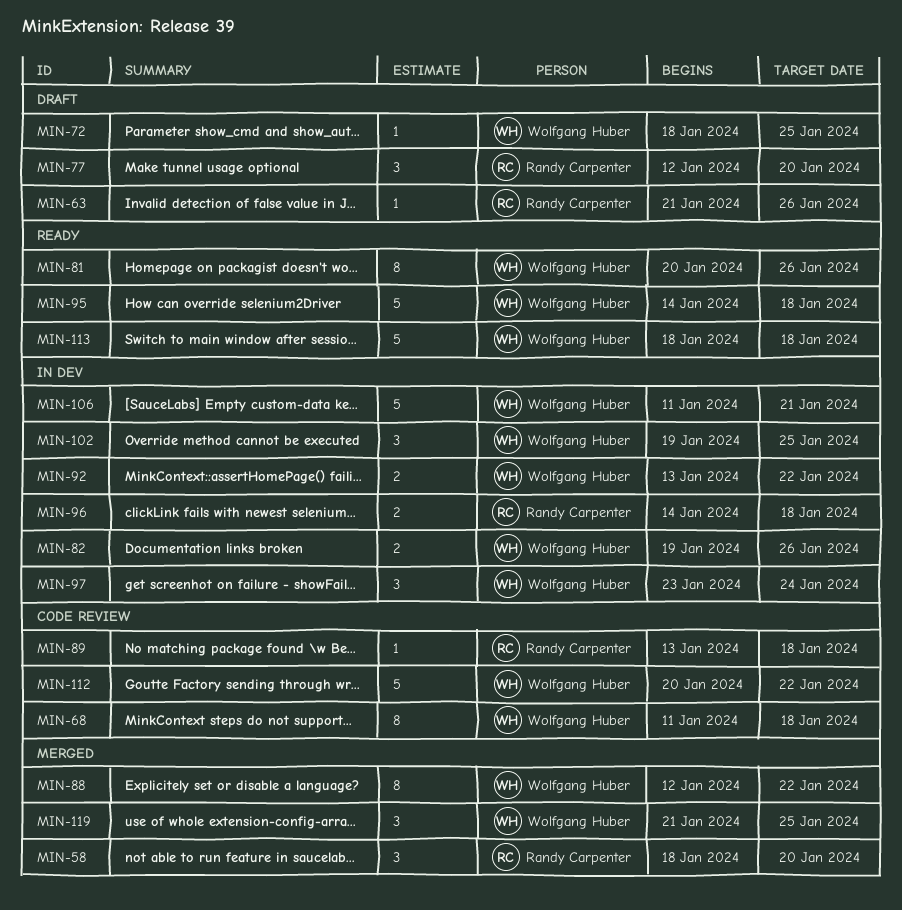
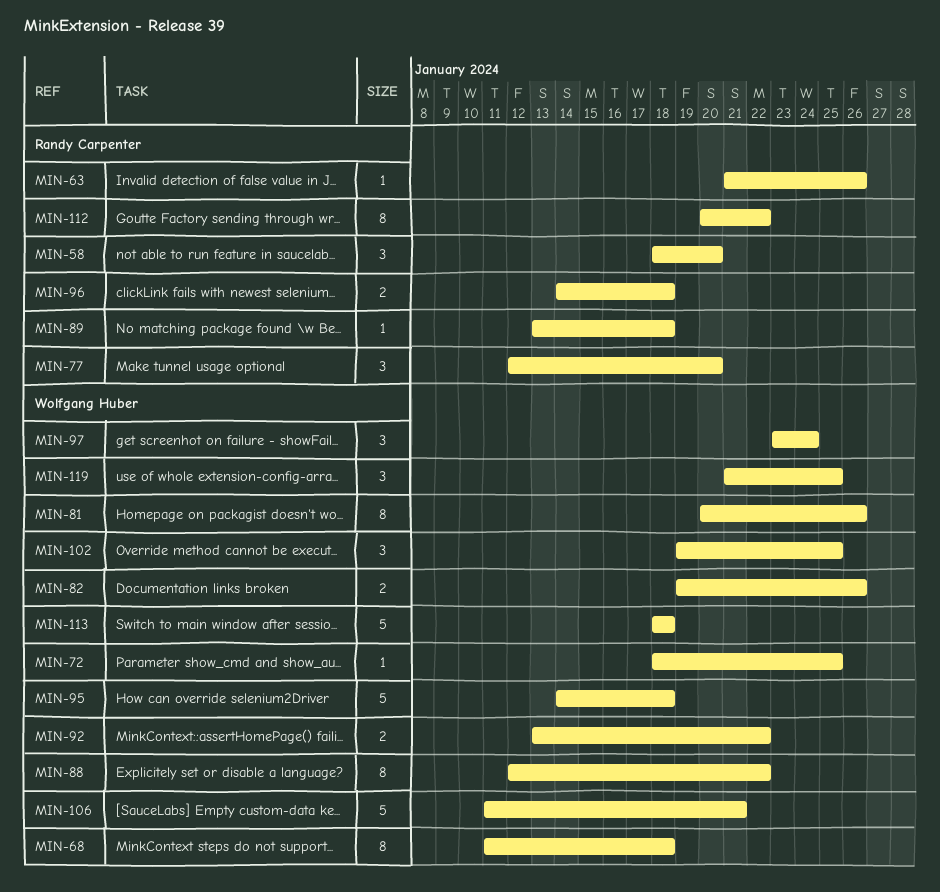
MIN-112, owner: Wolfgang Huber -> Randy Carpenter
MIN-112, estimate: 5 -> 8

